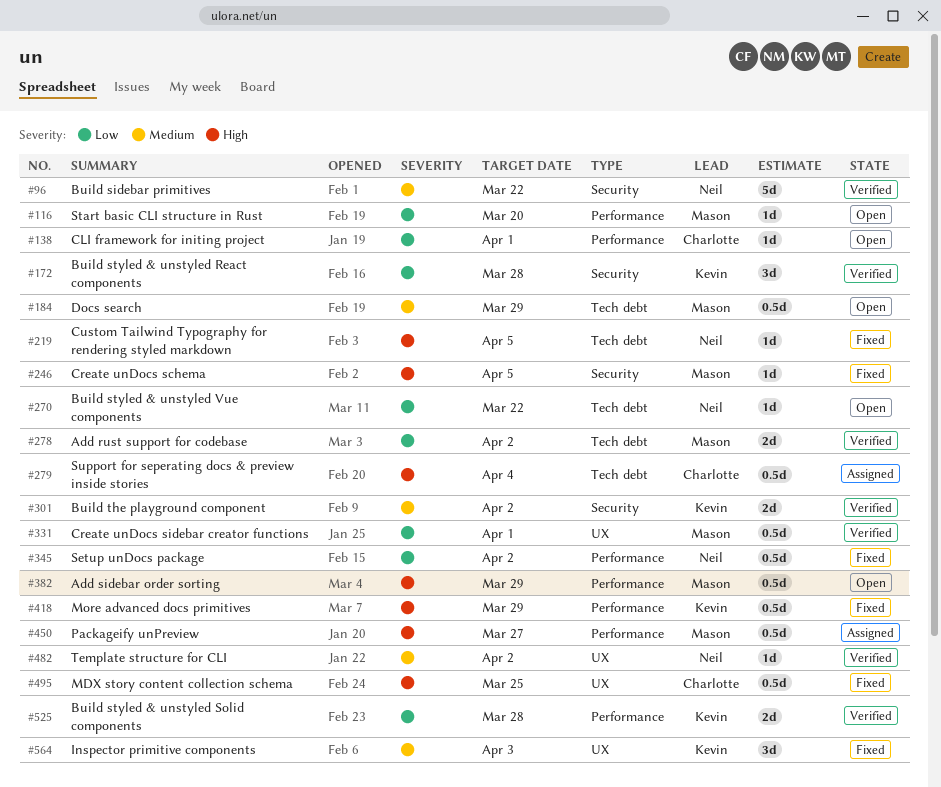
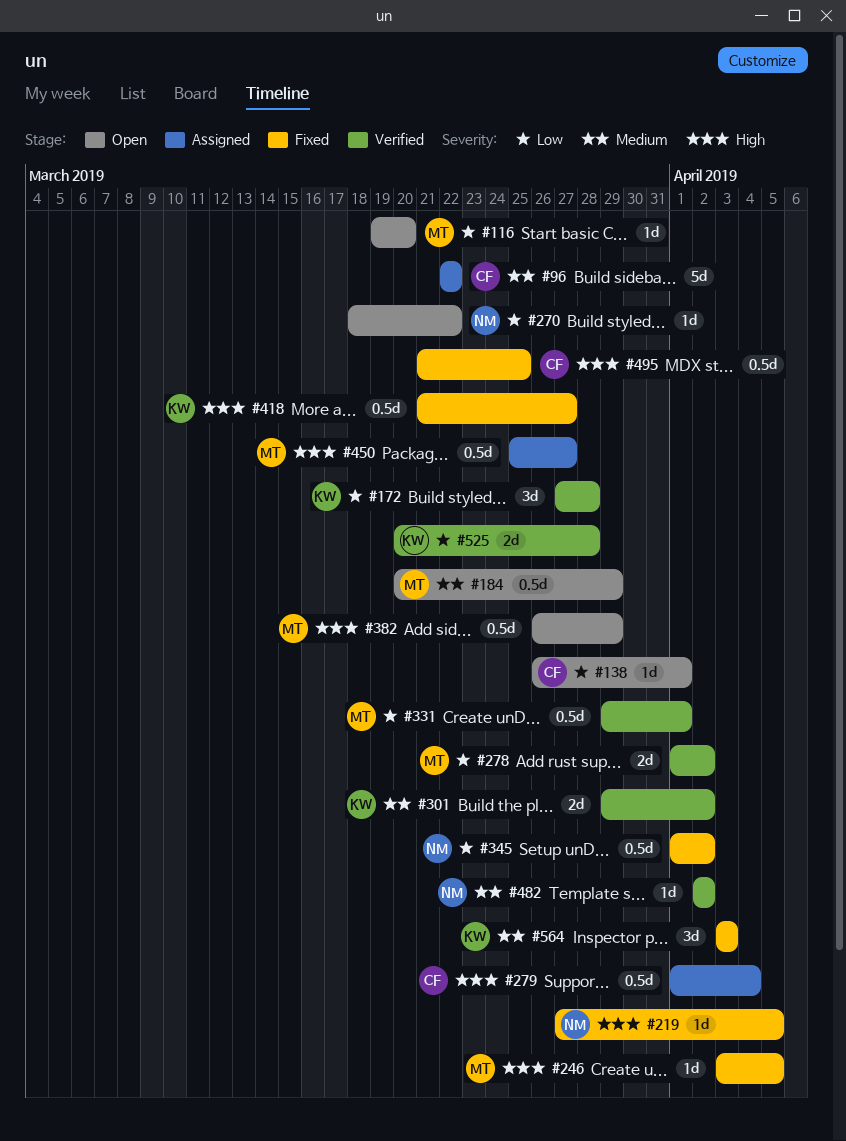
#96, status: Verified -> Assigned
#96, owner: Neil -> Charlotte
#418, due: Mar 29 -> Mar 27

